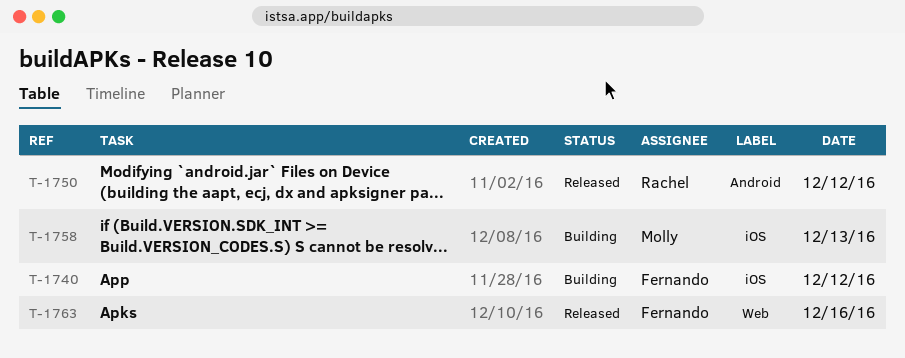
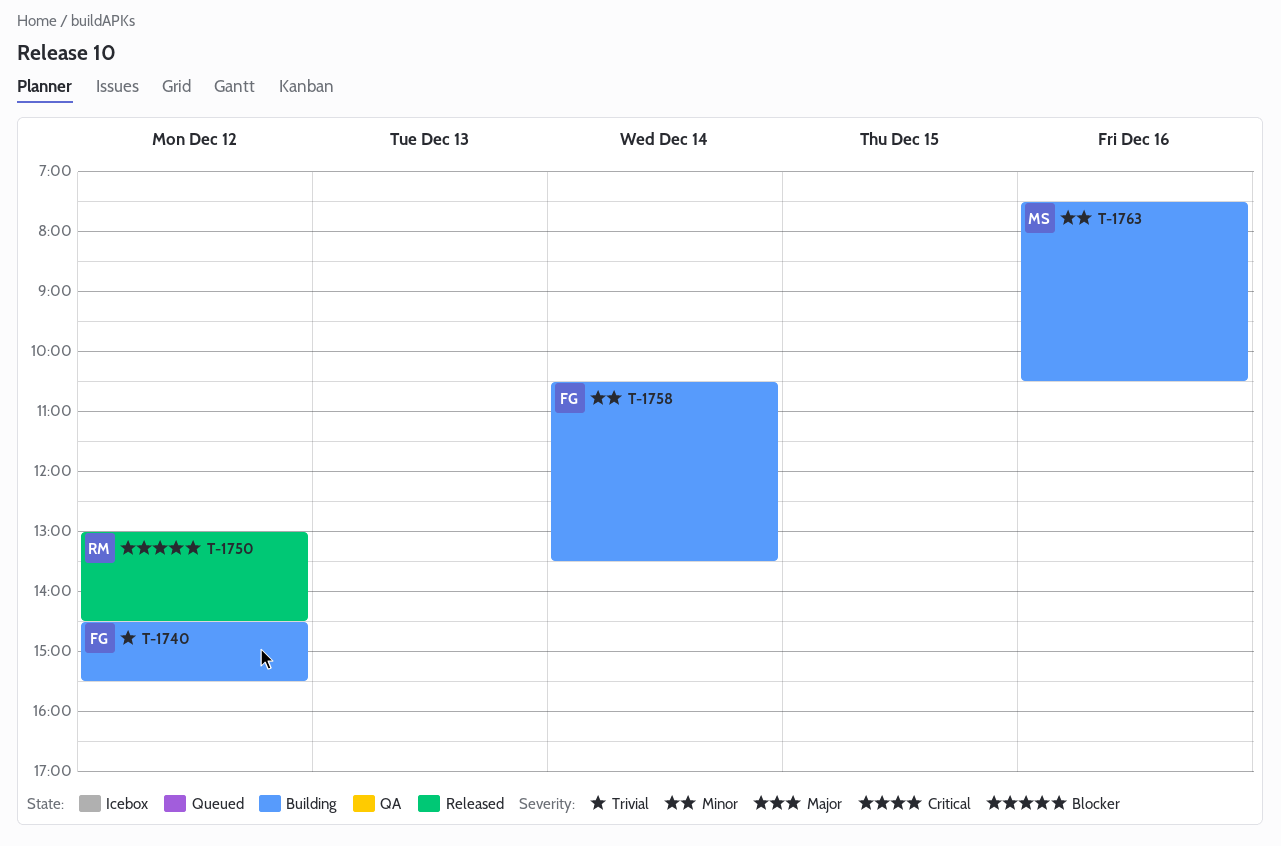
T-1758, owner: Molly -> Fernando
T-1758, day: Dec 13 -> Dec 14
T-1763, status: Released -> Building
T-1763, owner: Fernando -> Molly

